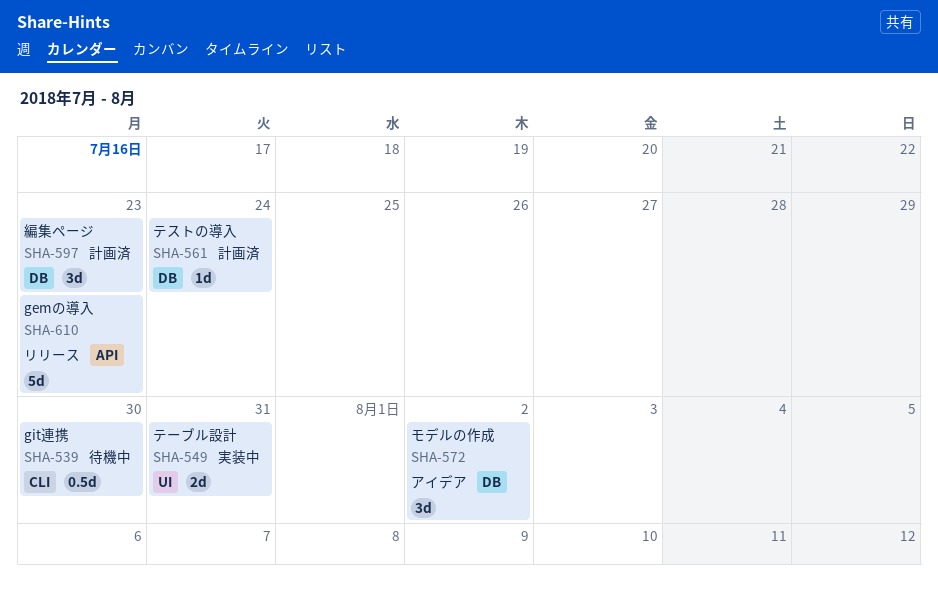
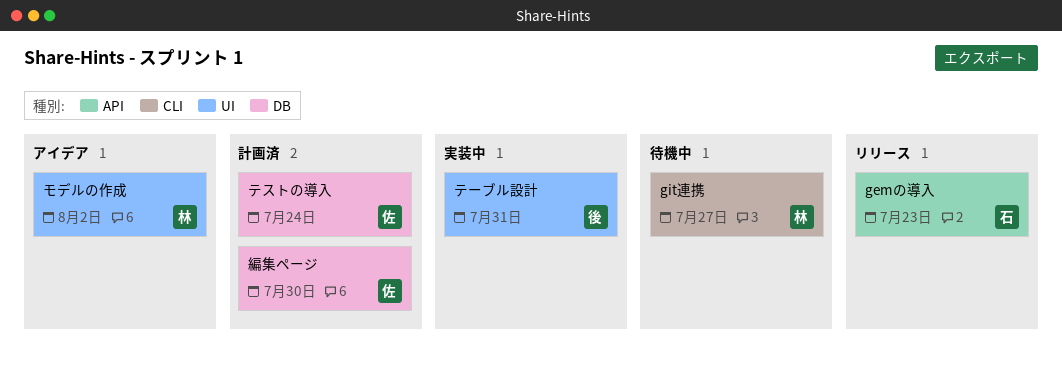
git連携, due: Jul 30 -> Jul 27
モデルの作成, label: DB -> UI
編集ページ, due: Jul 23 -> Jul 30

